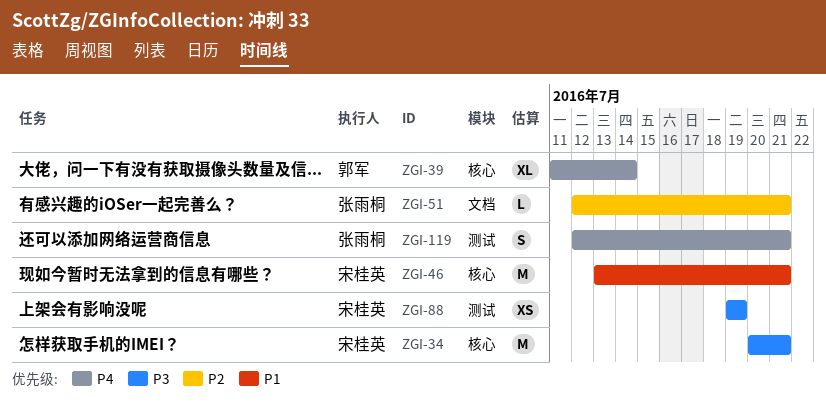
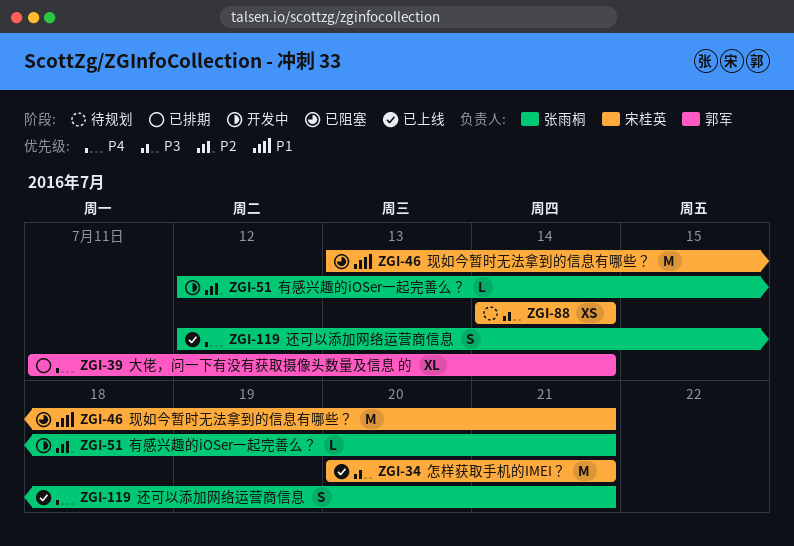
ZGI-88, start: Jul 19 -> Jul 14
ZGI-88, due: Jul 19 -> Jul 14

